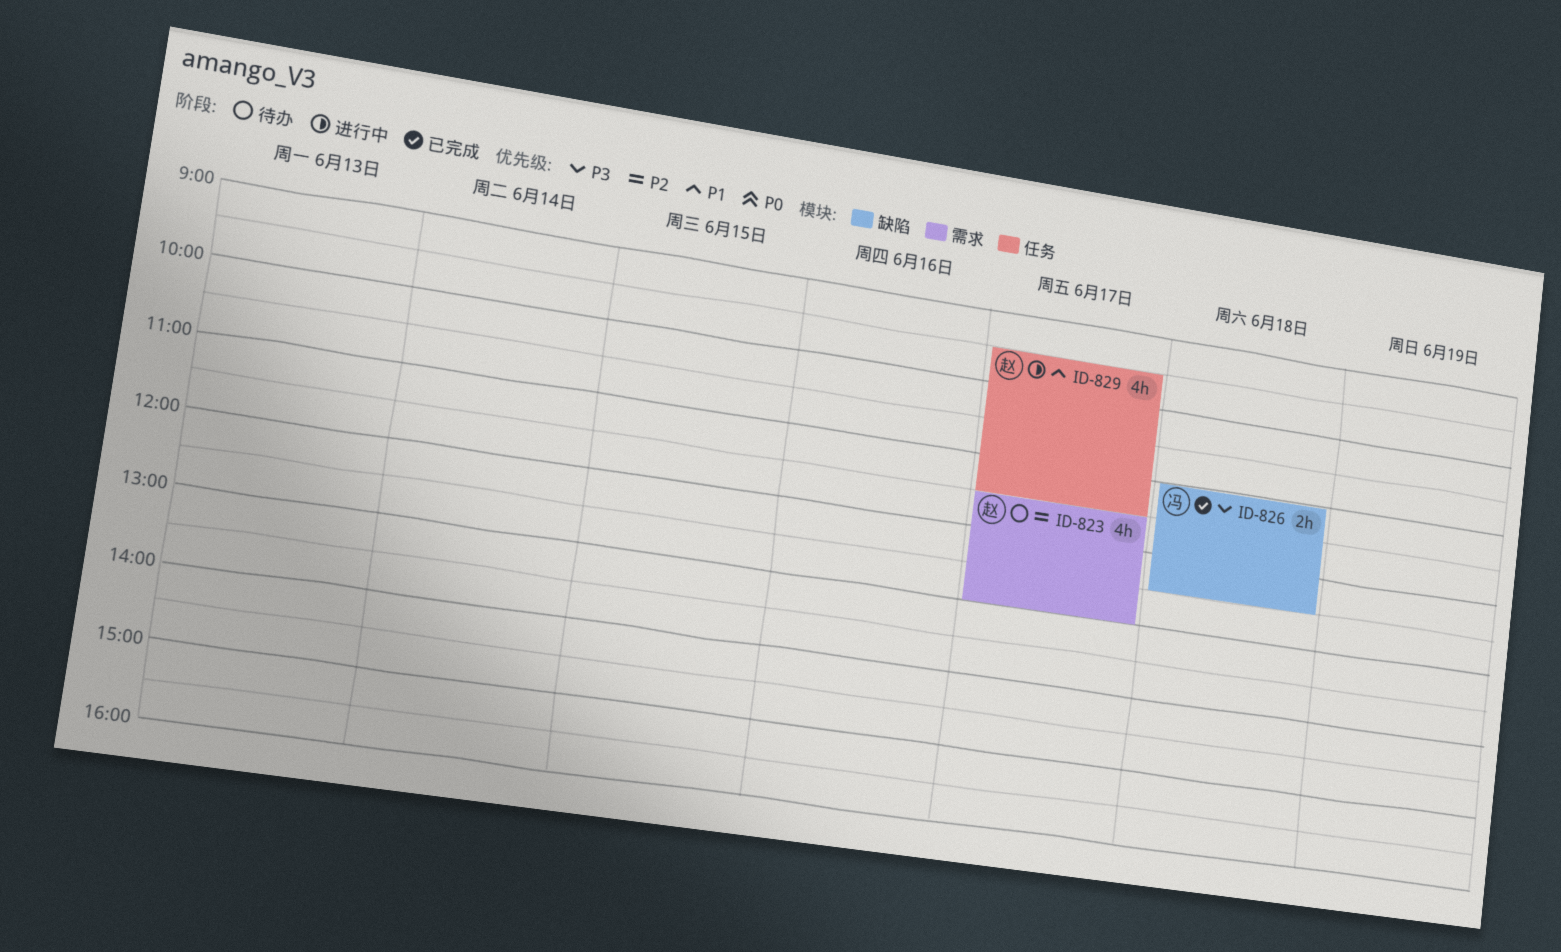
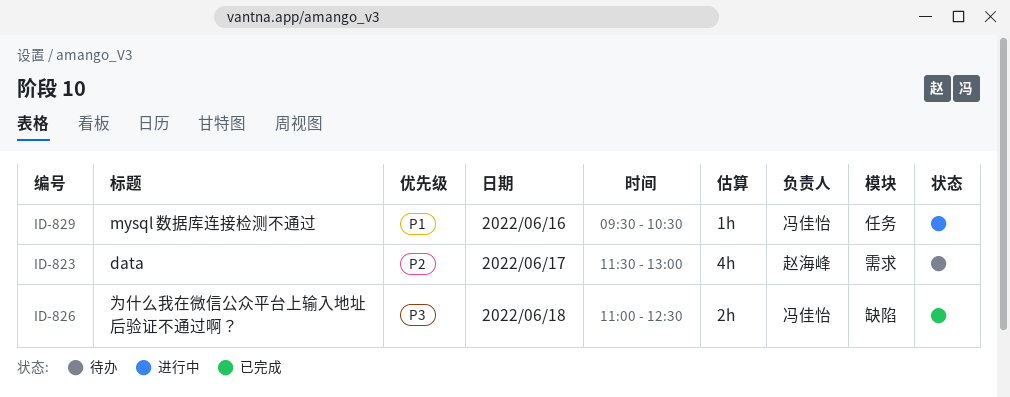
ID-829, owner: 赵海峰 -> 冯佳怡
ID-829, estimate: 4h -> 1h
ID-829, day: Jun 17 -> Jun 16
ID-829, ends: 11:30 -> 10:30

